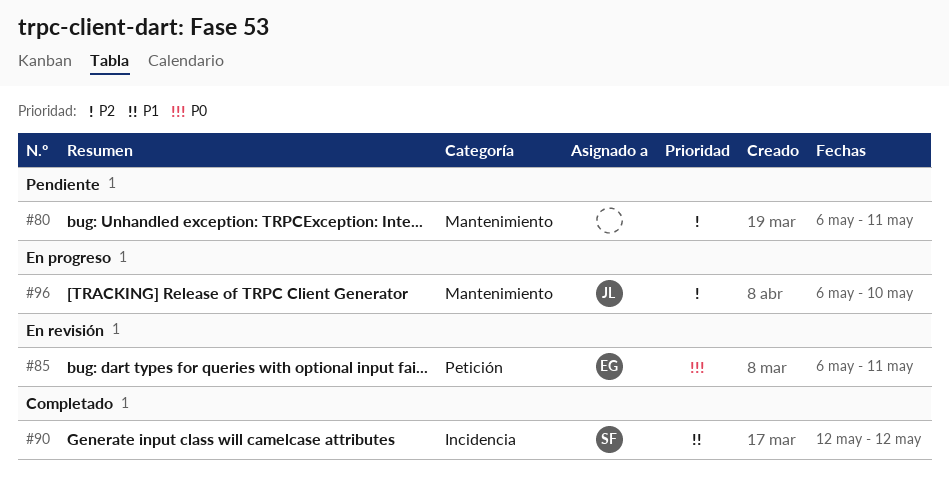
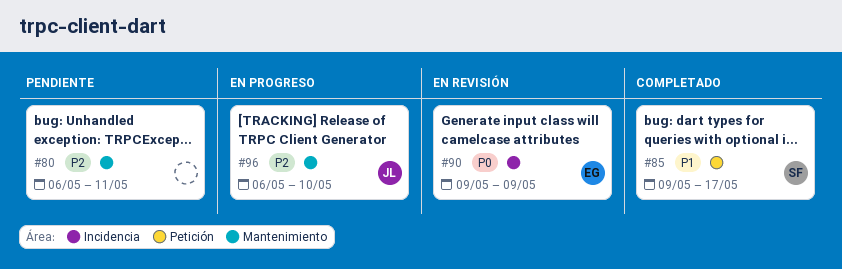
#85, status: En revisión -> Completado
#85, owner: EG -> SF
#85, priority: P0 -> P1
#85, start: May 6 -> May 9
#85, due: May 11 -> May 17
#90, status: Completado -> En revisión
#90, owner: SF -> EG
#90, priority: P1 -> P0
#90, start: May 12 -> May 9
#90, due: May 12 -> May 9

